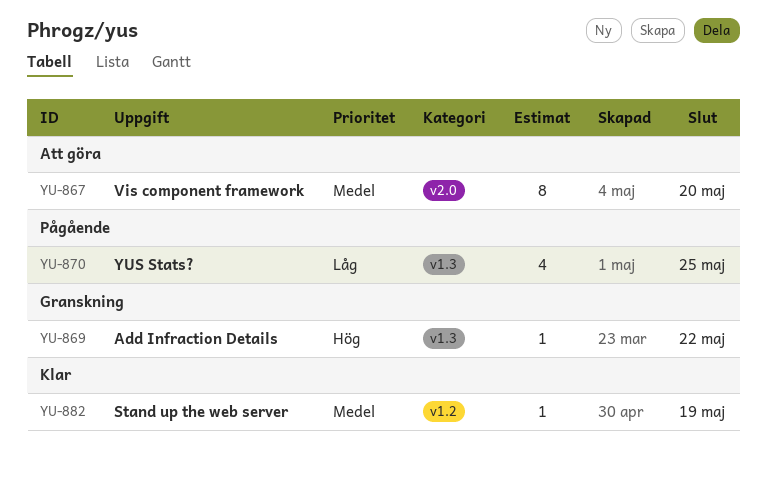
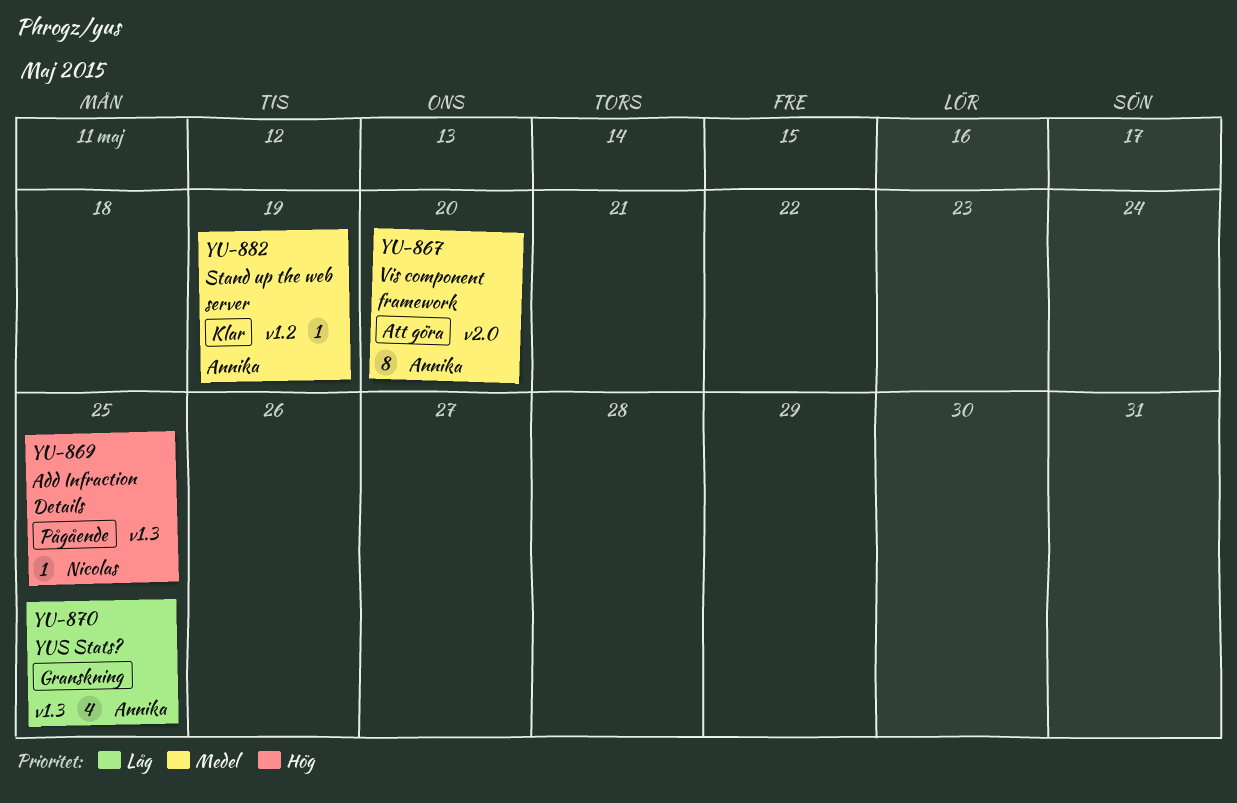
YU-869, status: Granskning -> Pågående
YU-869, due: May 22 -> May 25
YU-870, status: Pågående -> Granskning

